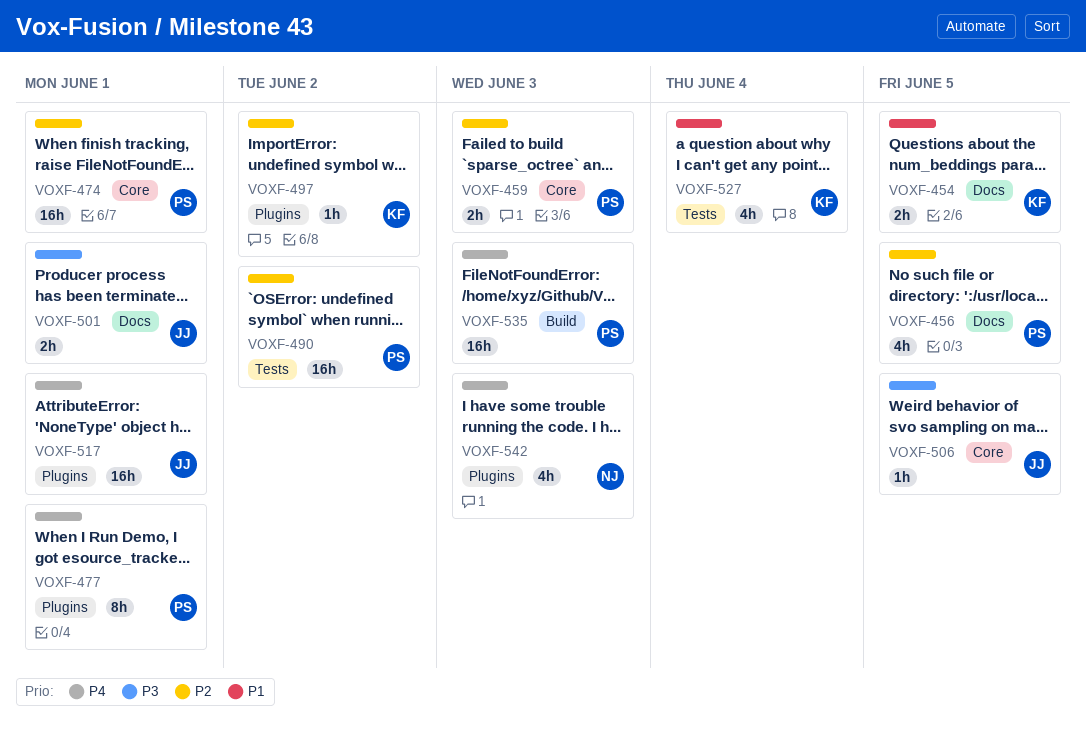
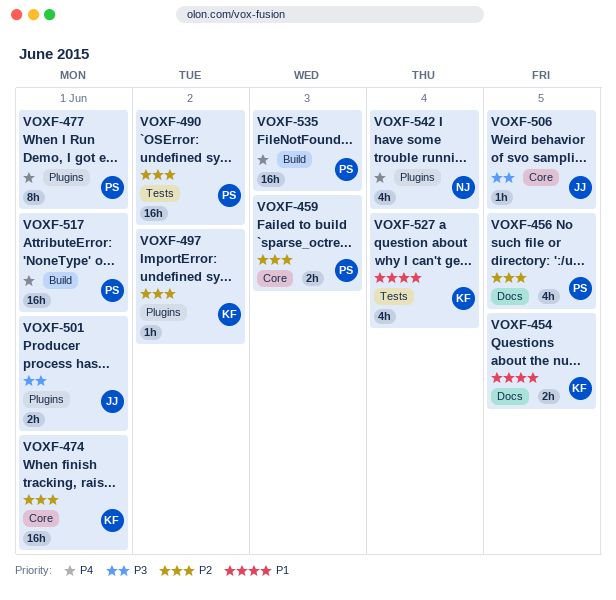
VOXF-474, owner: PS -> KF
VOXF-501, label: Docs -> Plugins
VOXF-517, owner: JJ -> PS
VOXF-517, label: Plugins -> Build
VOXF-542, due: Jun 3 -> Jun 4

